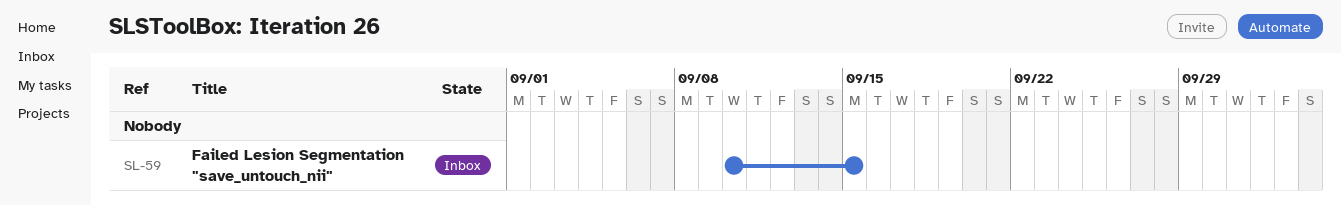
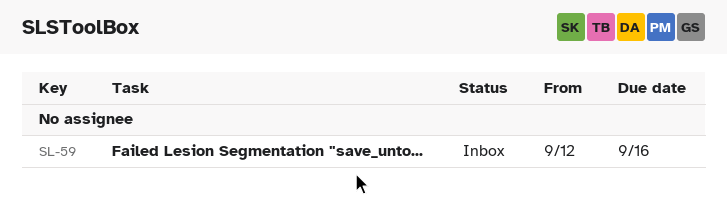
SL-59, start: Sep 10 -> Sep 12
SL-59, due: Sep 15 -> Sep 16

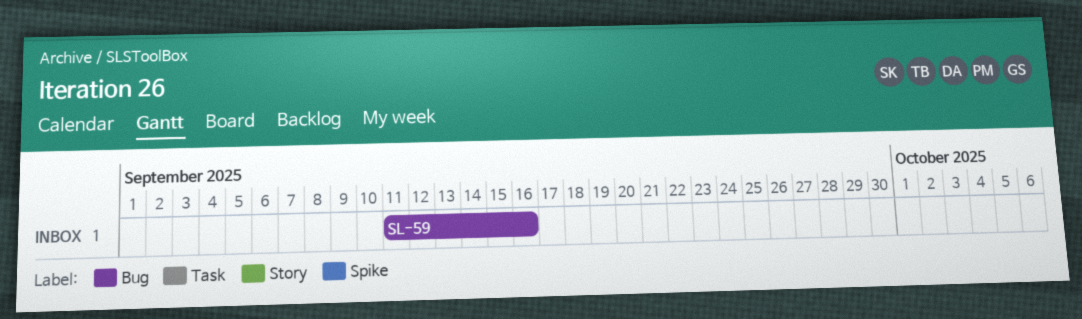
SL-59, start: Sep 12 -> Sep 11

